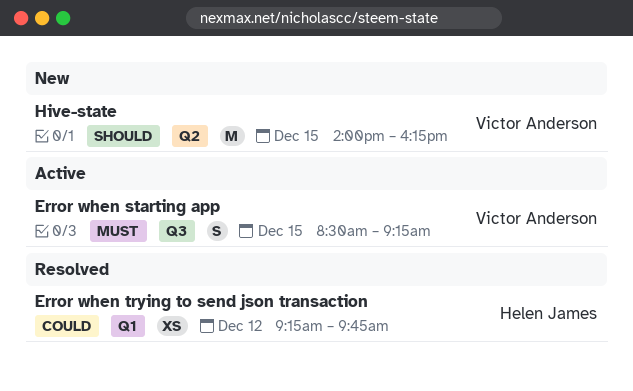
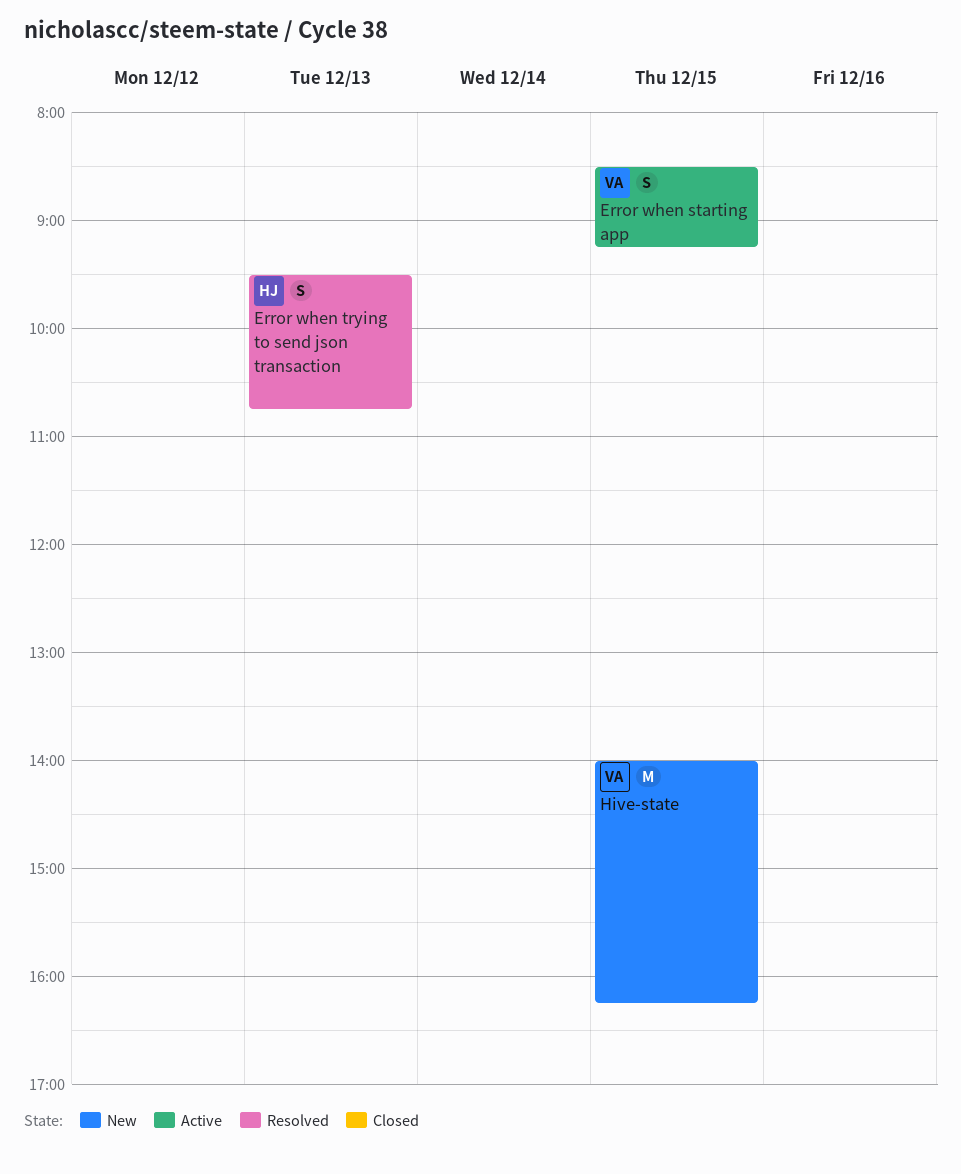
Error when trying to send json transaction, estimate: XS -> S
Error when trying to send json transaction, day: Dec 12 -> Dec 13
Error when trying to send json transaction, begins: 09:15 -> 09:30
Error when trying to send json transaction, ends: 09:45 -> 10:45

